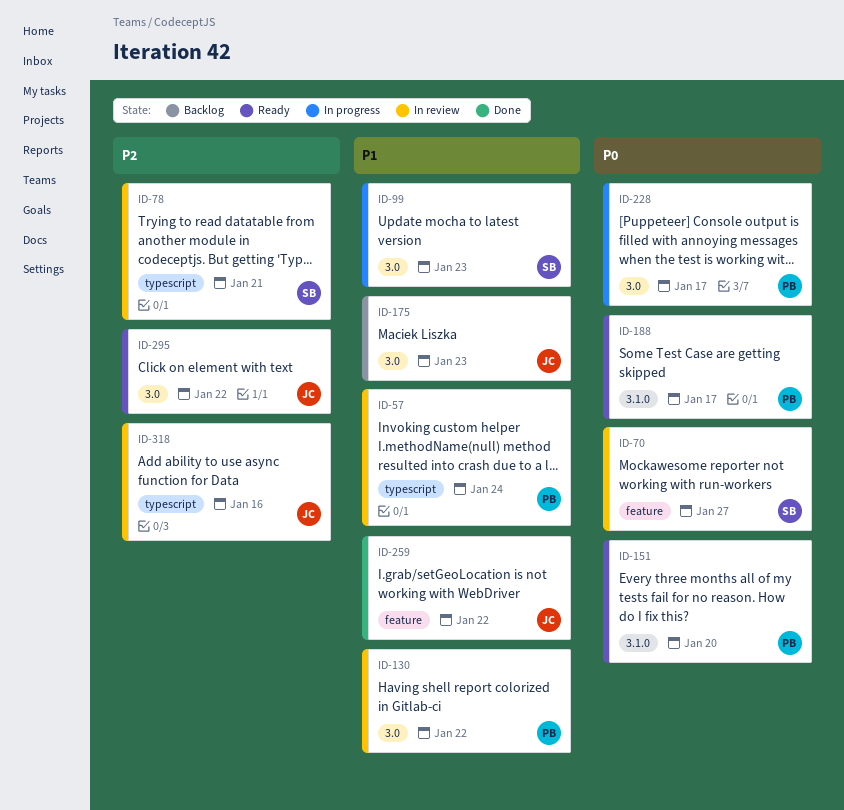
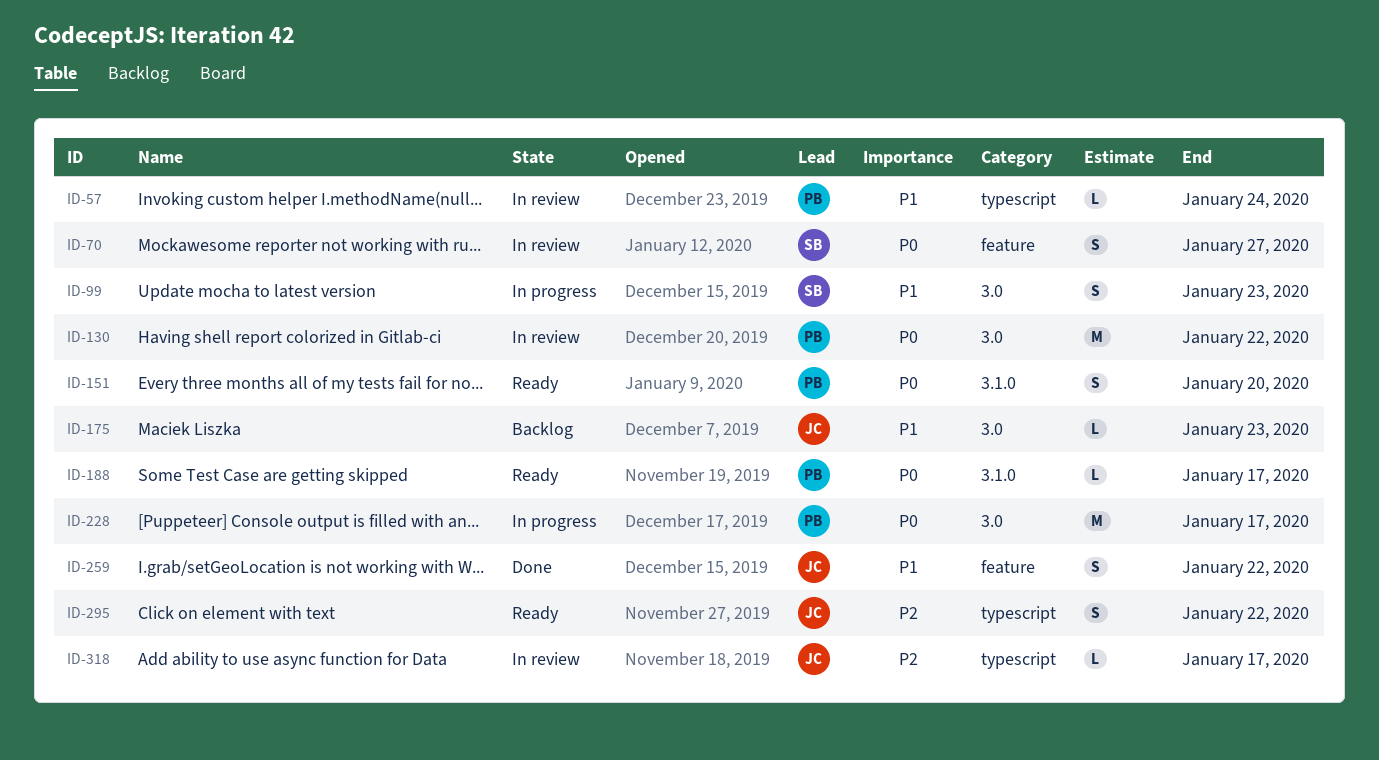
ID-78: present -> none
ID-130, priority: P1 -> P0
ID-295, label: 3.0 -> typescript
ID-318, due: Jan 16 -> Jan 17

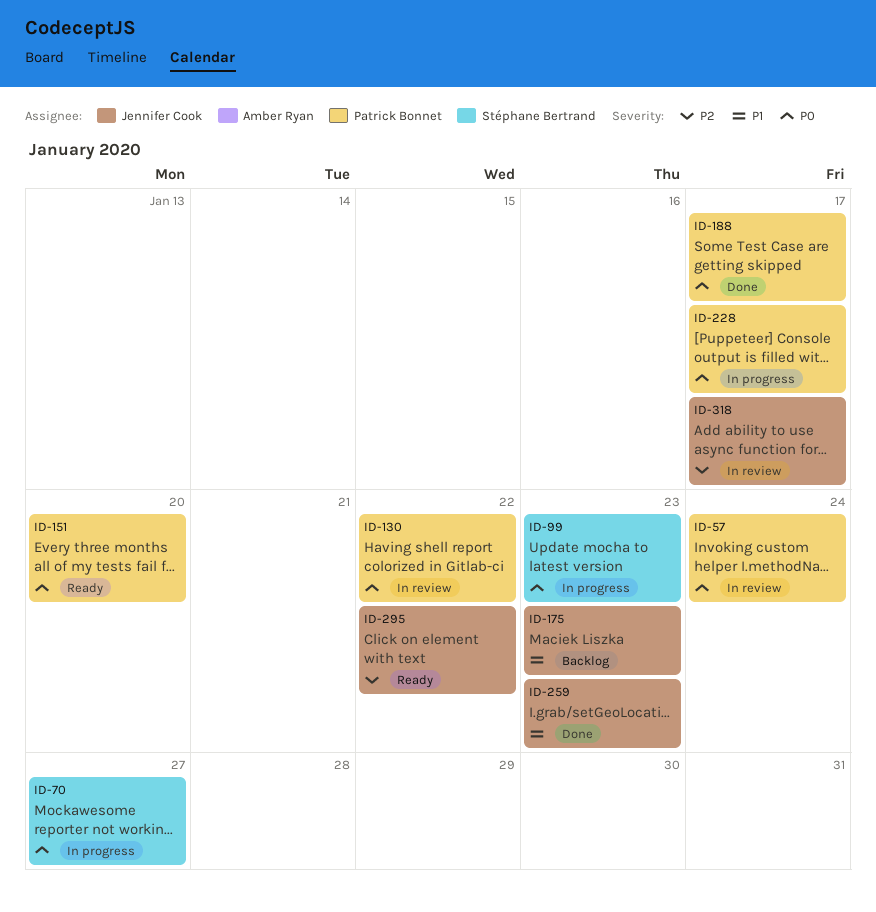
ID-57, priority: P1 -> P0
ID-70, status: In review -> In progress
ID-99, priority: P1 -> P0
ID-188, status: Ready -> Done
ID-259, due: Jan 22 -> Jan 23

